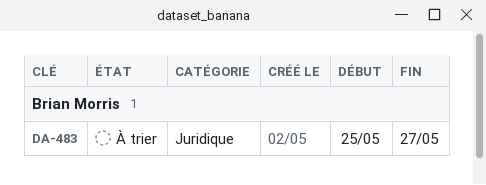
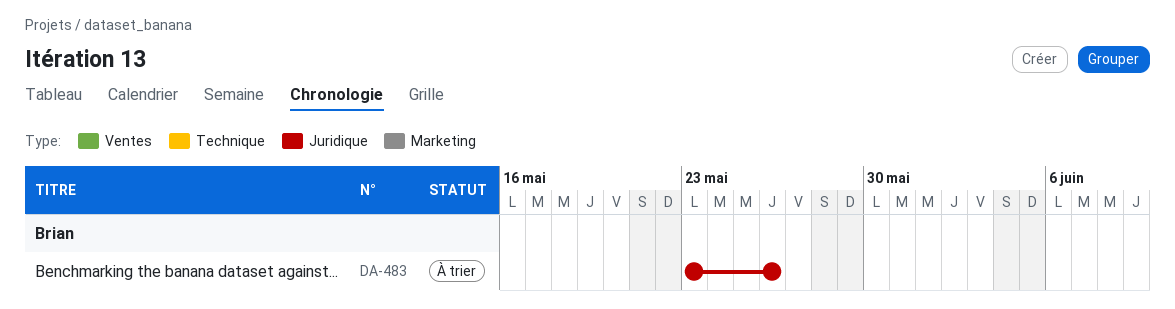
DA-483, start: May 25 -> May 23
DA-483, due: May 27 -> May 26

